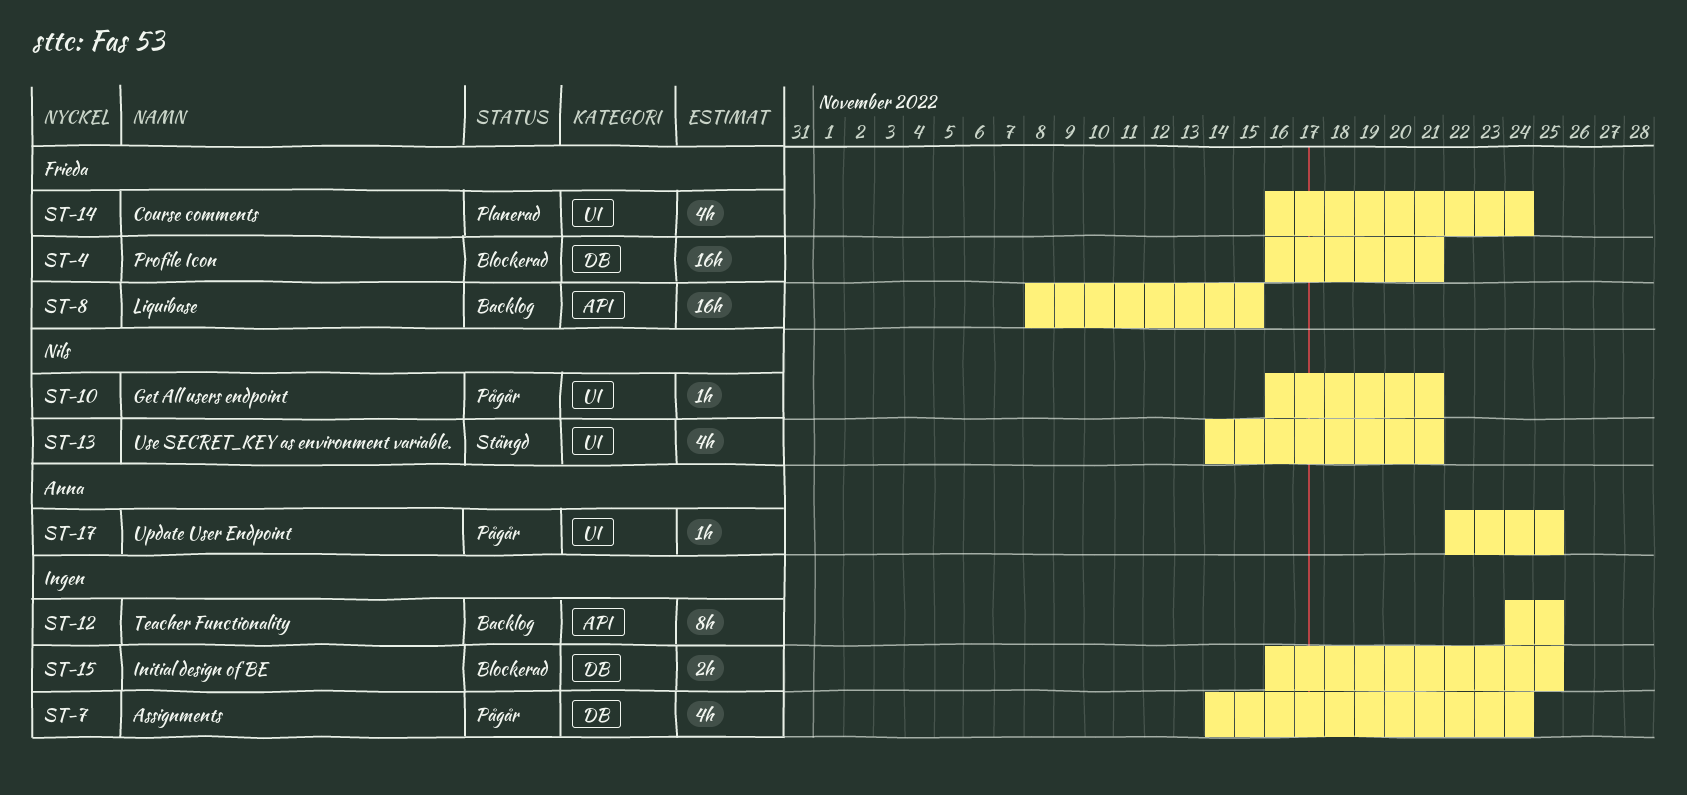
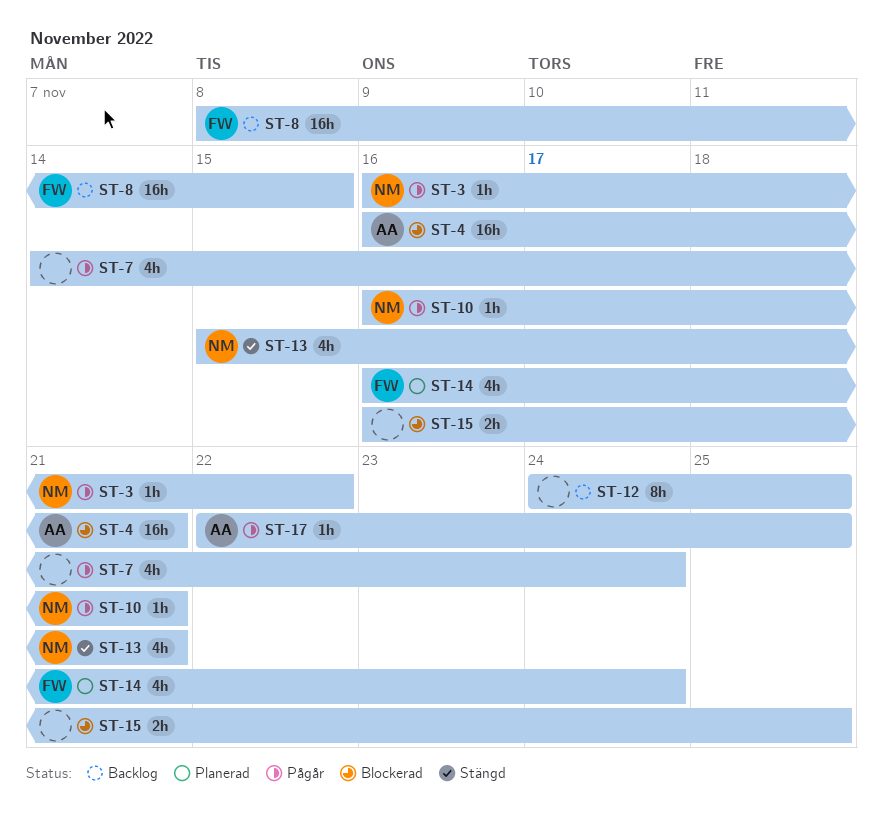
ST-3: none -> present
ST-4, owner: Frieda -> Anna
ST-13, start: Nov 14 -> Nov 15

